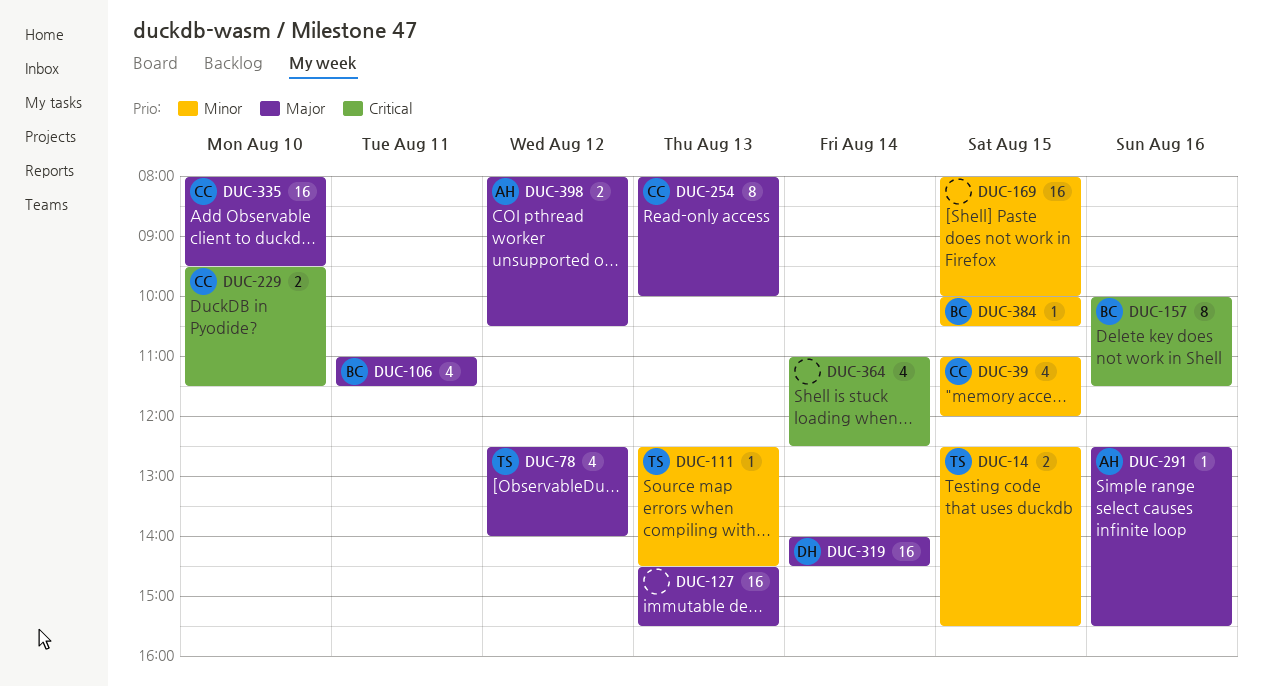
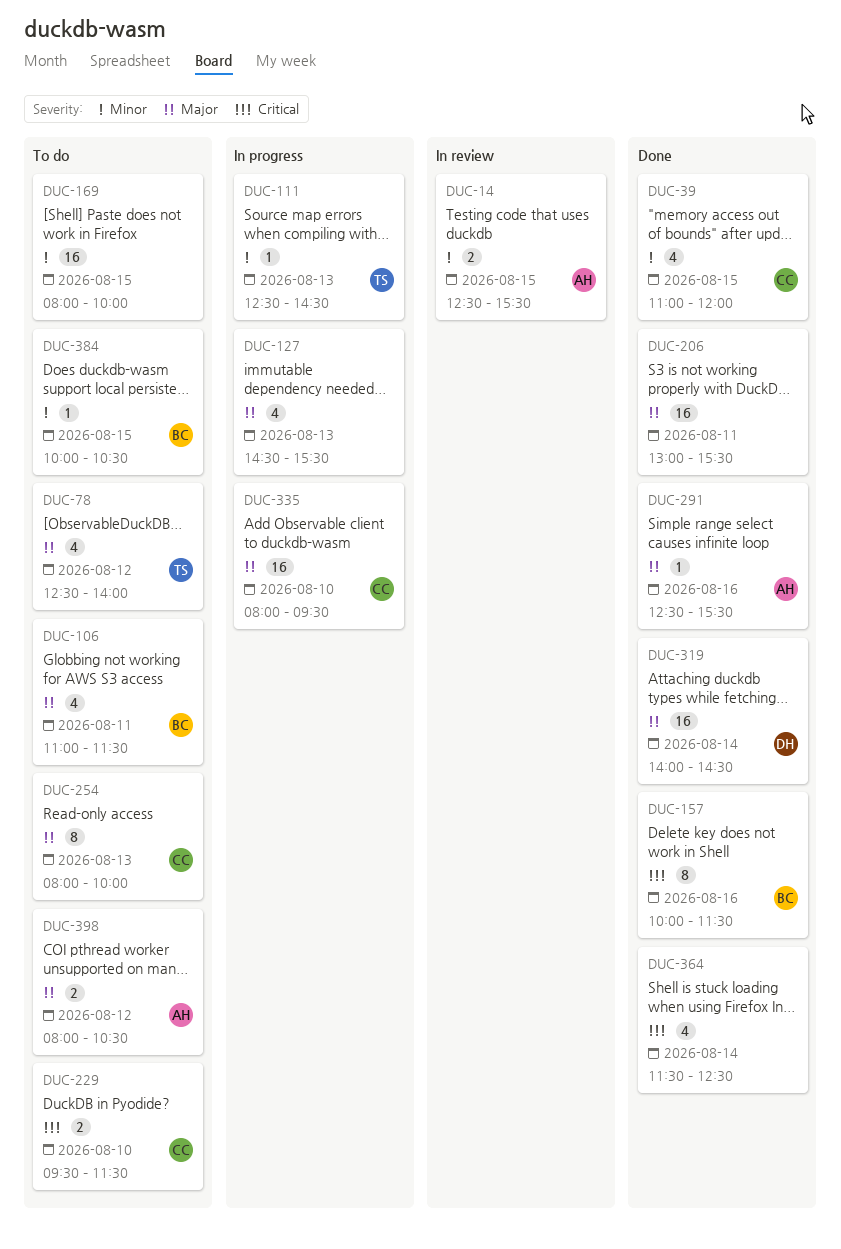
DUC-14, owner: TS -> AH
DUC-127, estimate: 16 -> 4
DUC-206: none -> present
DUC-364, begins: 11:00 -> 11:30

